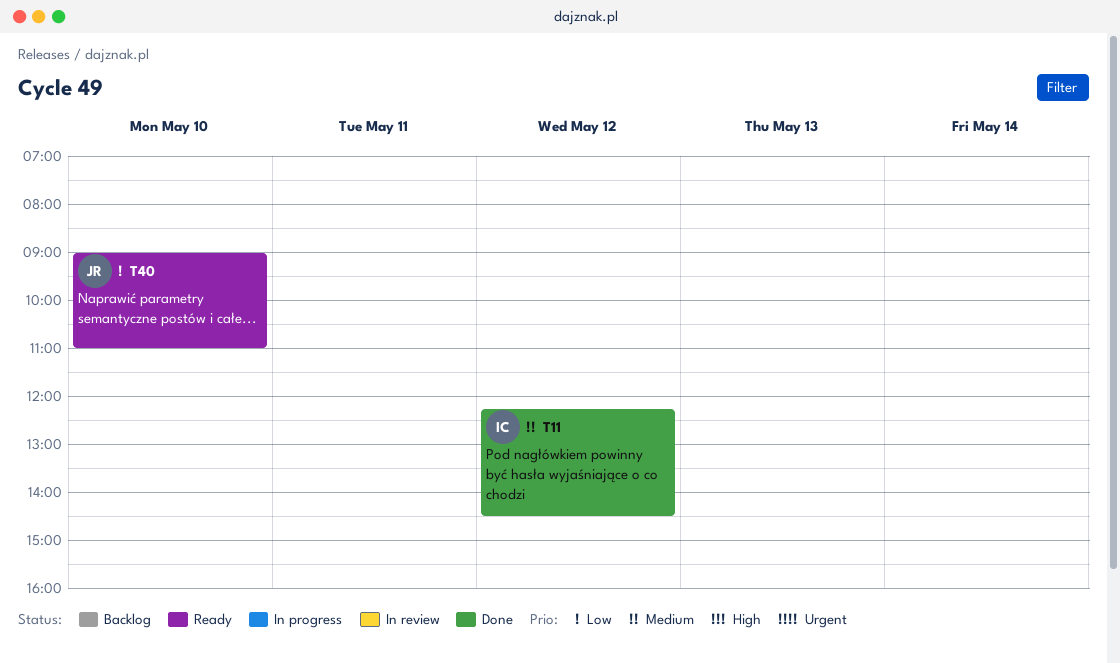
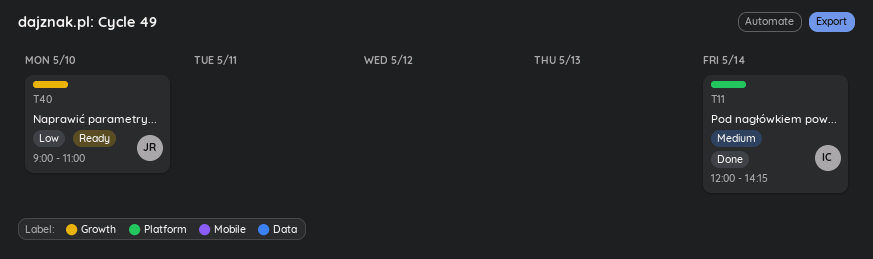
T11, day: May 12 -> May 14
T11, begins: 12:15 -> 12:00
T11, ends: 14:30 -> 14:15

